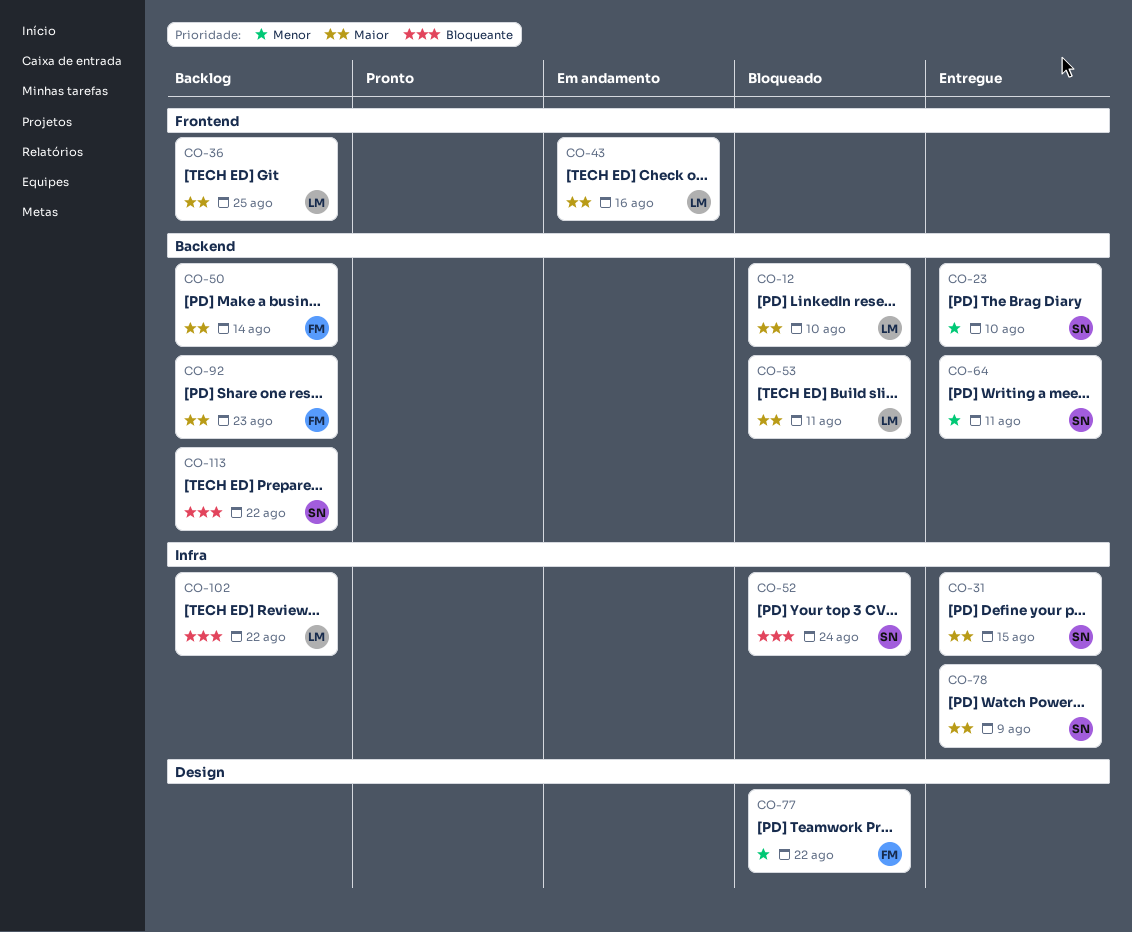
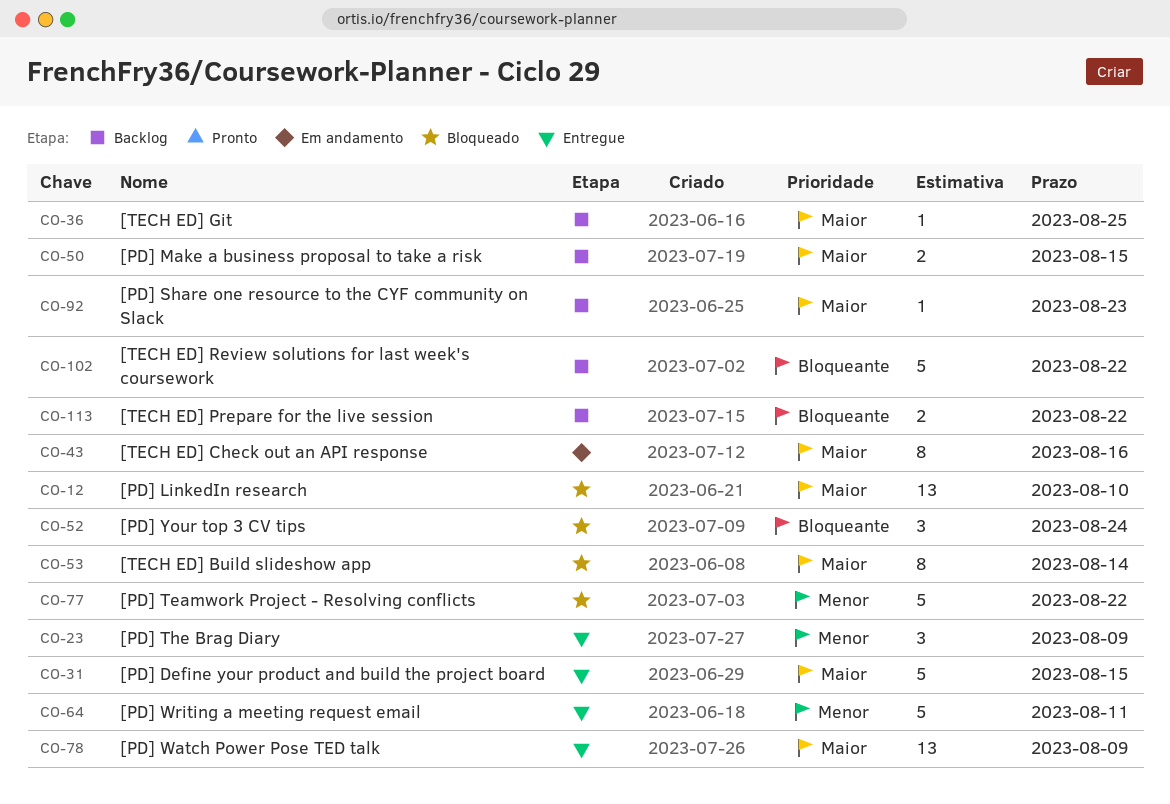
CO-23, due: Aug 10 -> Aug 9
CO-50, due: Aug 14 -> Aug 15
CO-53, due: Aug 11 -> Aug 14

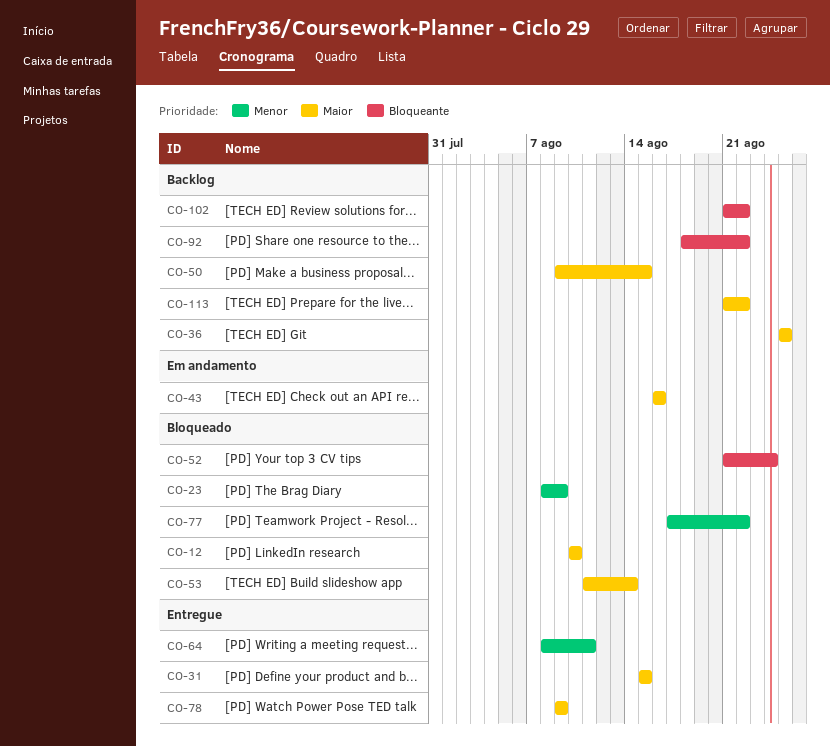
CO-23, status: Entregue -> Bloqueado
CO-92, priority: Maior -> Bloqueante
CO-92, due: Aug 23 -> Aug 22
CO-113, priority: Bloqueante -> Maior

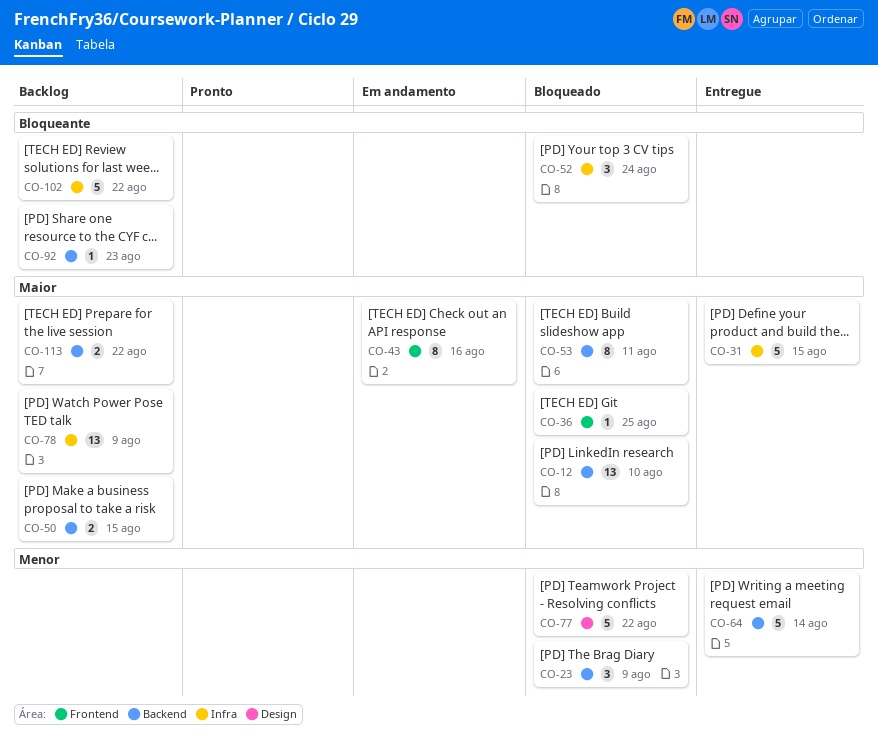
CO-36, status: Backlog -> Bloqueado
CO-53, due: Aug 14 -> Aug 11
CO-64, due: Aug 11 -> Aug 14
CO-78, status: Entregue -> Backlog
CO-92, due: Aug 22 -> Aug 23

